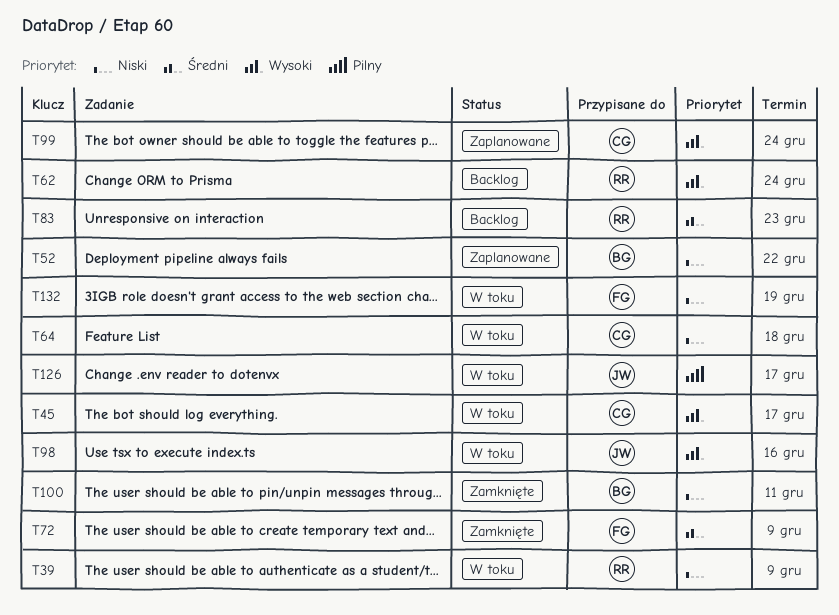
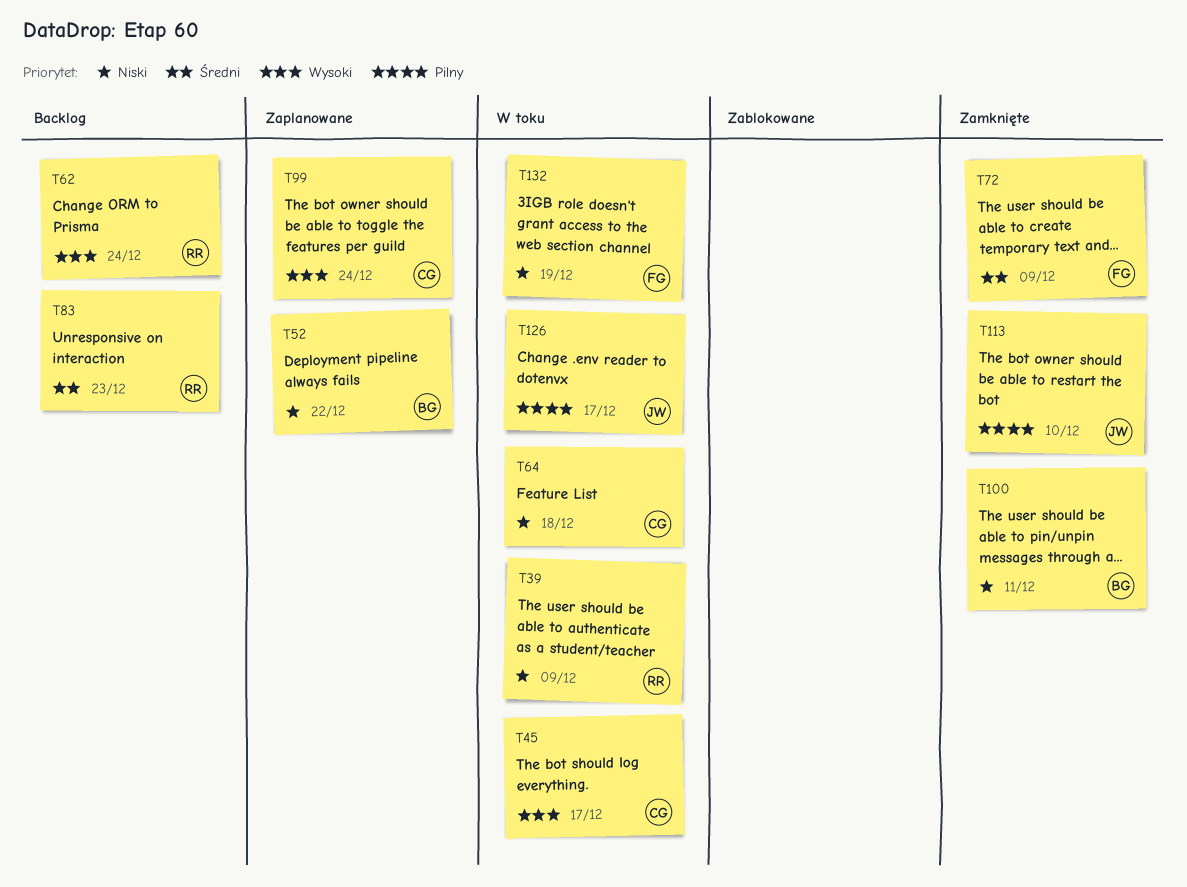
T98: present -> none
T113: none -> present

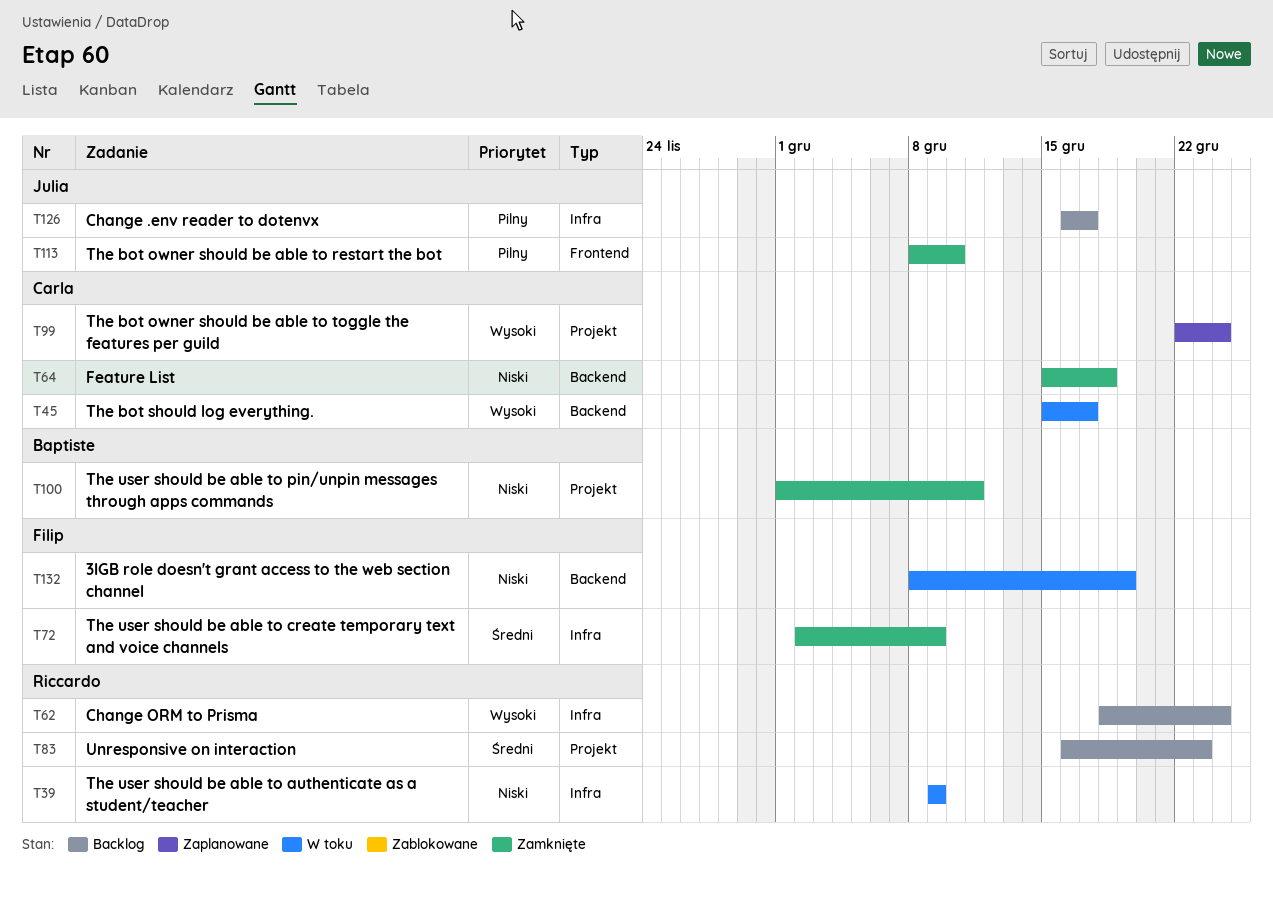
T52: present -> none
T64, status: W toku -> Zamknięte
T126, status: W toku -> Backlog

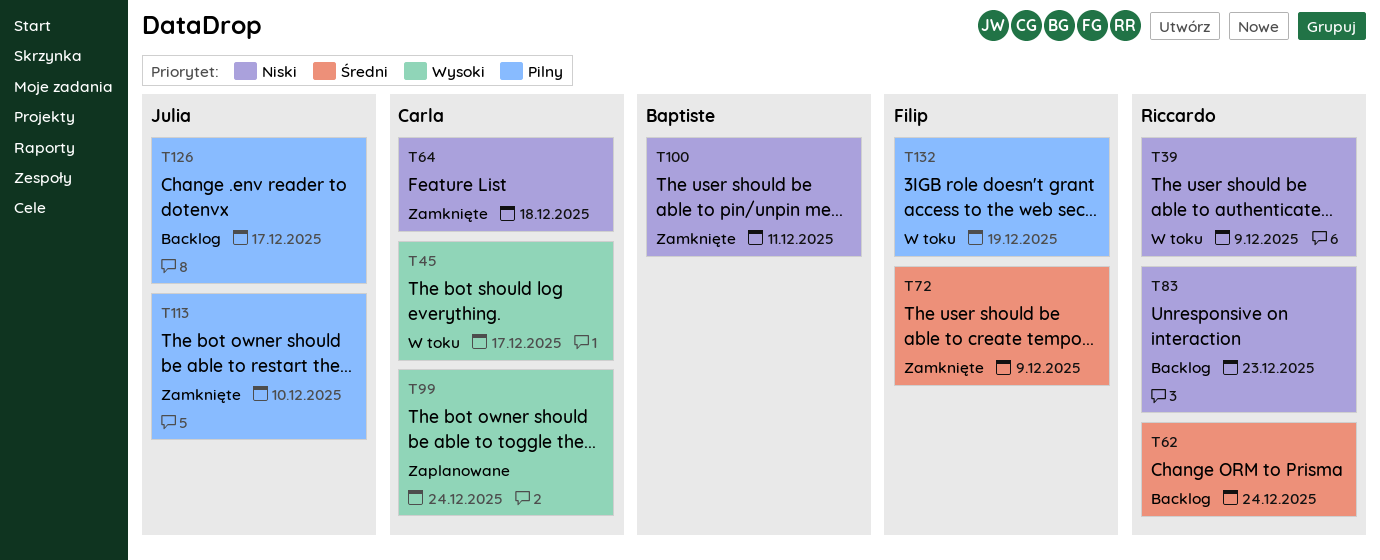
T62, priority: Wysoki -> Średni
T83, priority: Średni -> Niski
T132, priority: Niski -> Pilny

